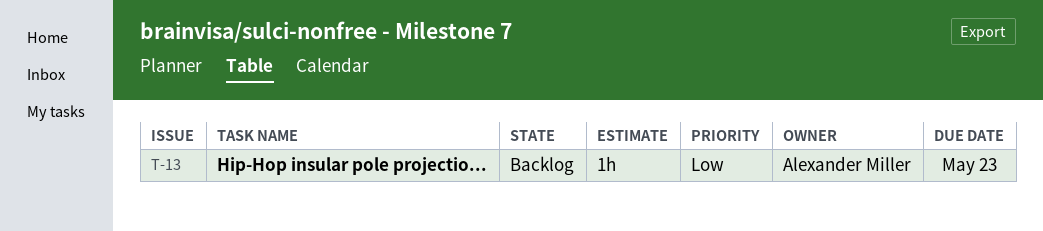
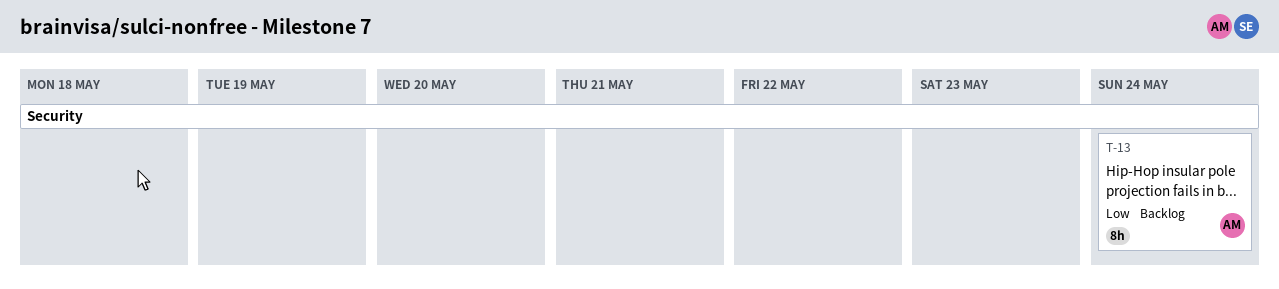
T-13, estimate: 1h -> 8h
T-13, due: May 23 -> May 24

